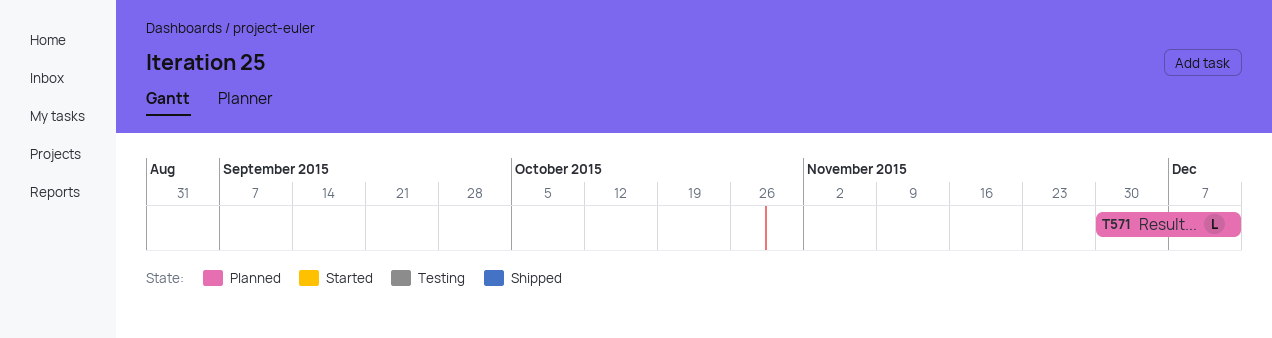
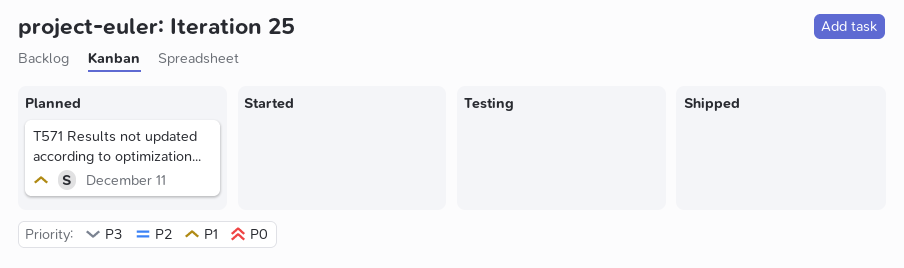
T571, estimate: L -> S

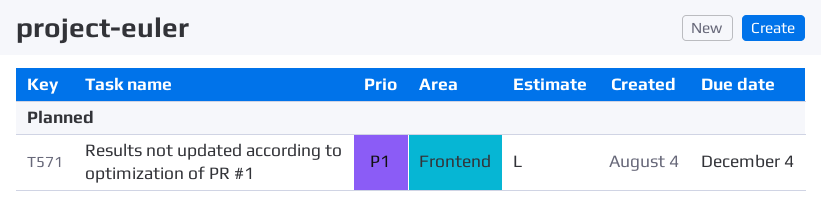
T571, estimate: S -> L
T571, due: Dec 11 -> Dec 4

